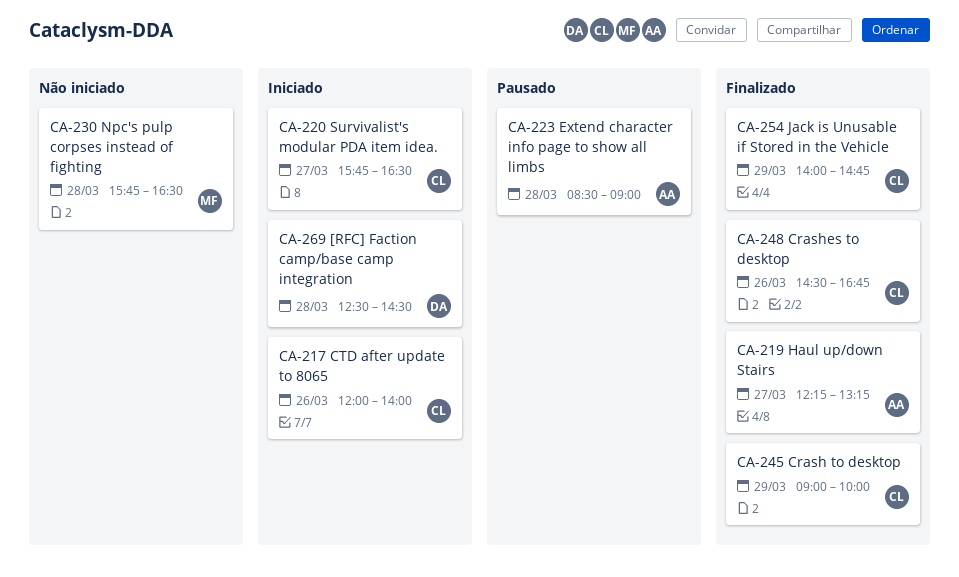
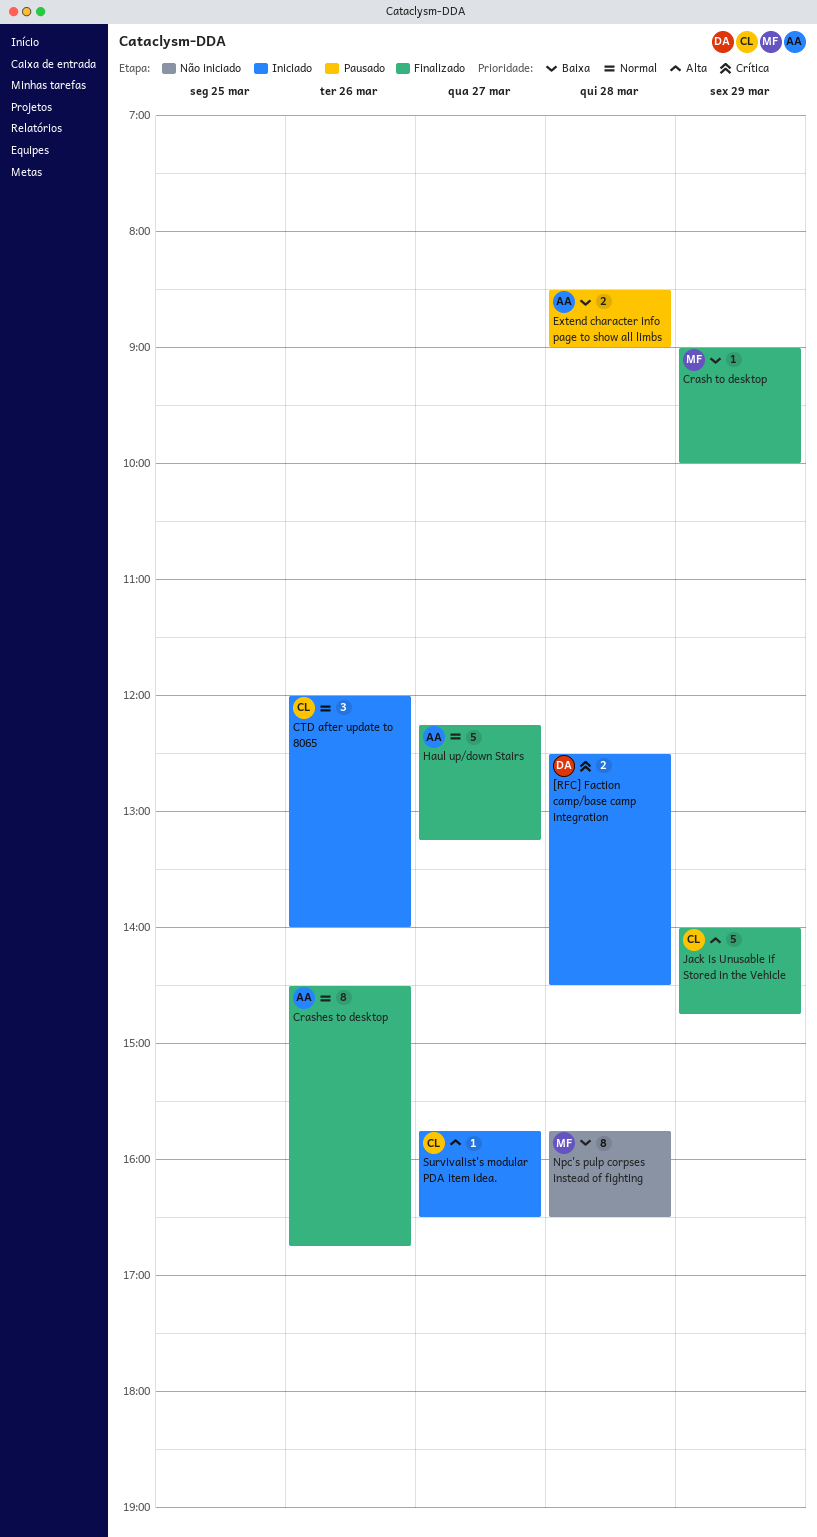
Crash to desktop, owner: CL -> MF
Crashes to desktop, owner: CL -> AA

